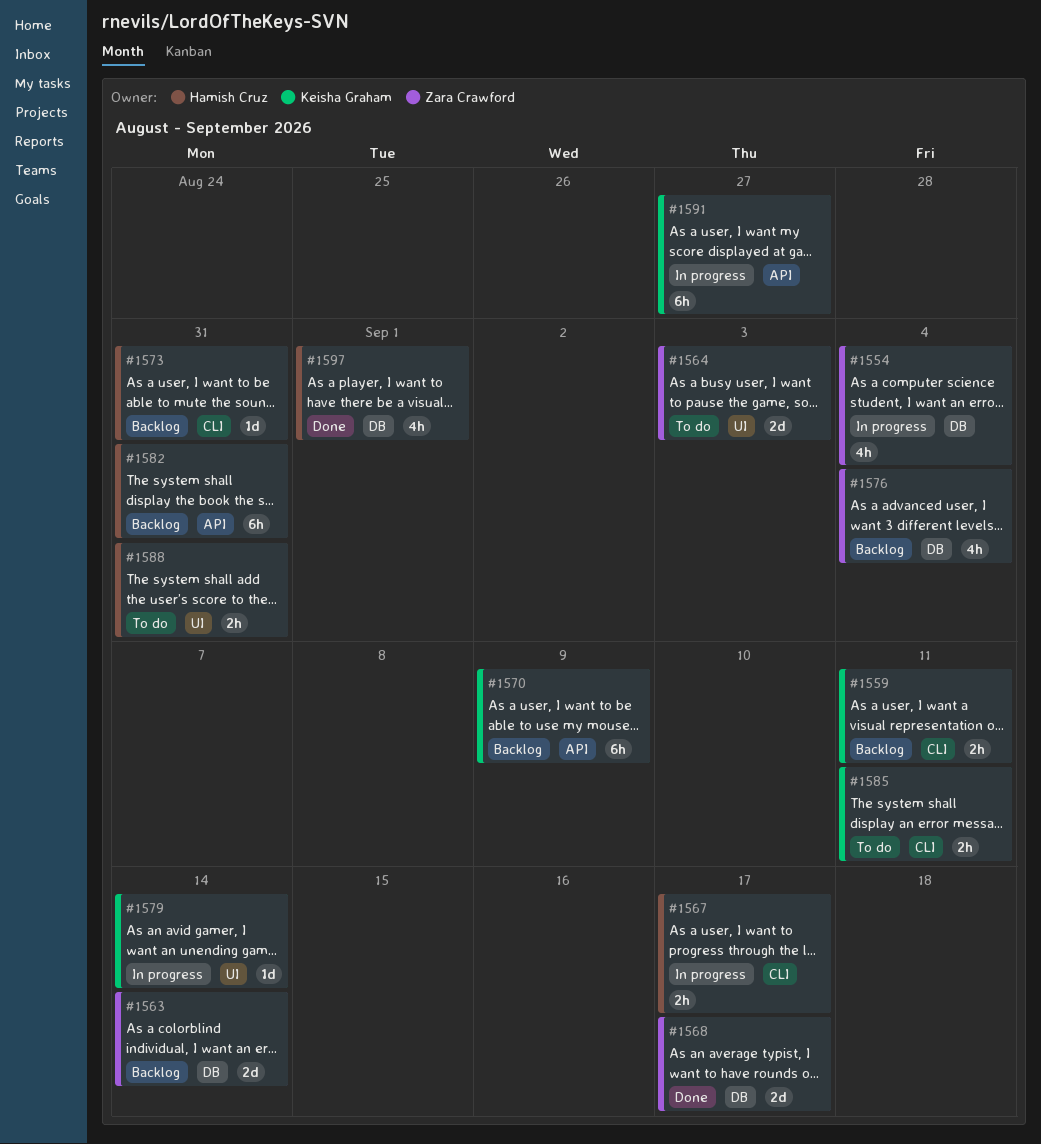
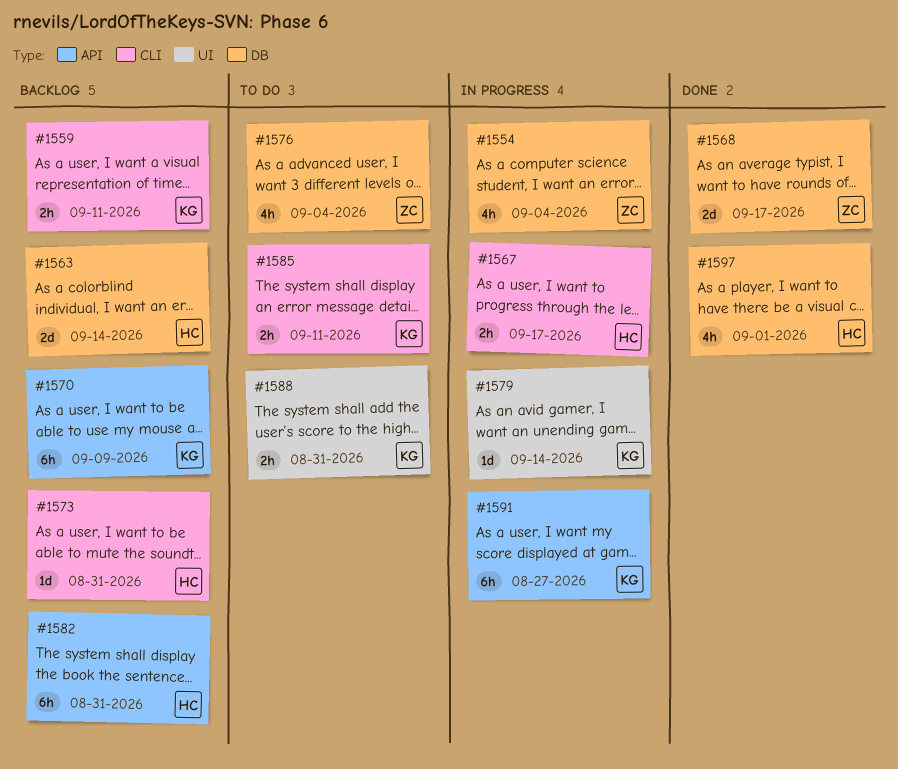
#1563, owner: Zara Crawford -> Hamish Cruz
#1564: present -> none
#1576, status: Backlog -> To do
#1588, owner: Hamish Cruz -> Keisha Graham

